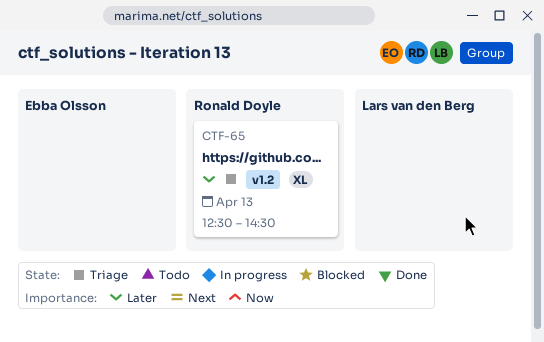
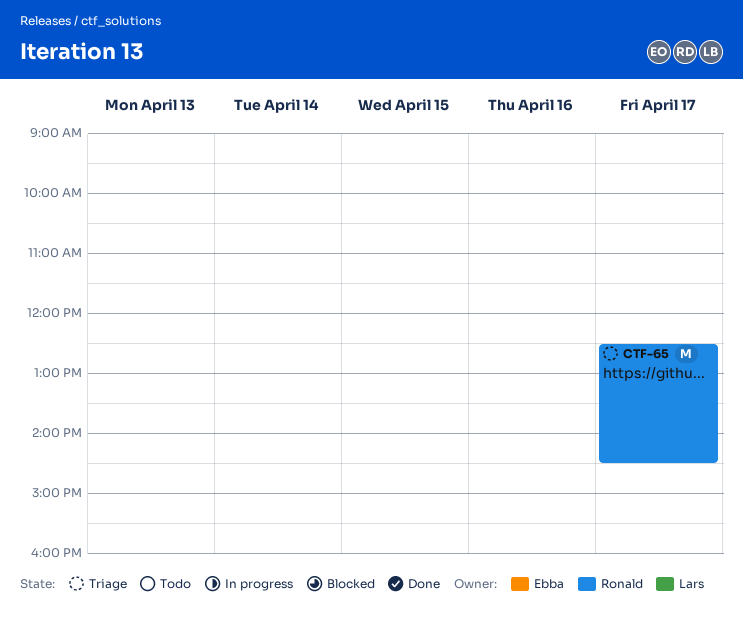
CTF-65, estimate: XL -> M
CTF-65, day: Apr 13 -> Apr 17

